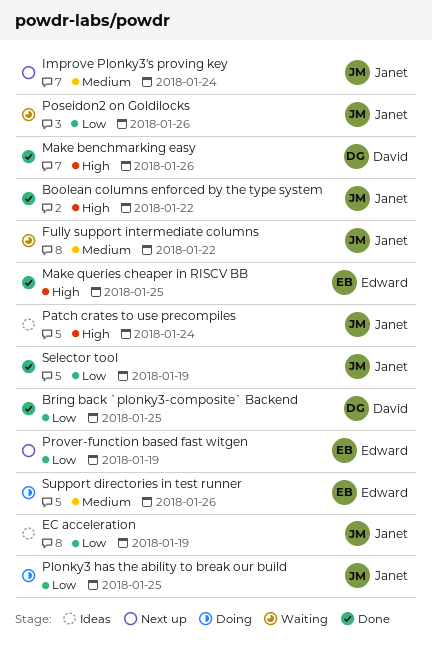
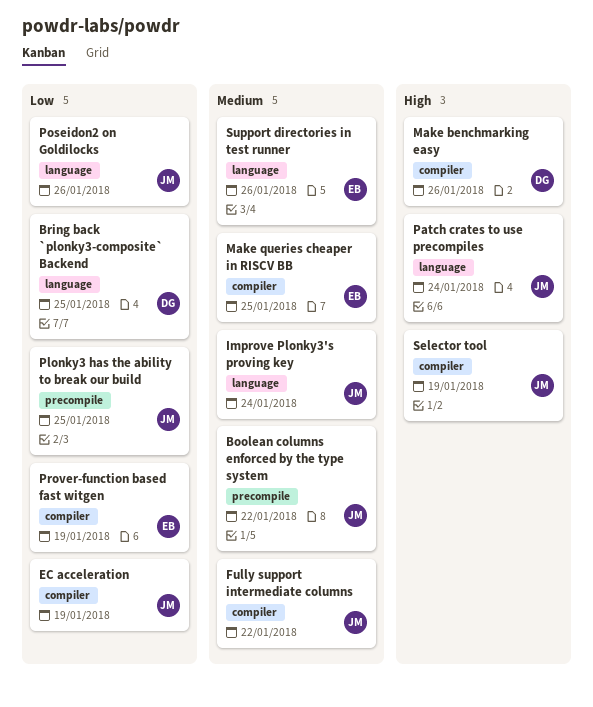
Boolean columns enforced by the type system, priority: High -> Medium
Make queries cheaper in RISCV BB, priority: High -> Medium
Selector tool, priority: Low -> High

